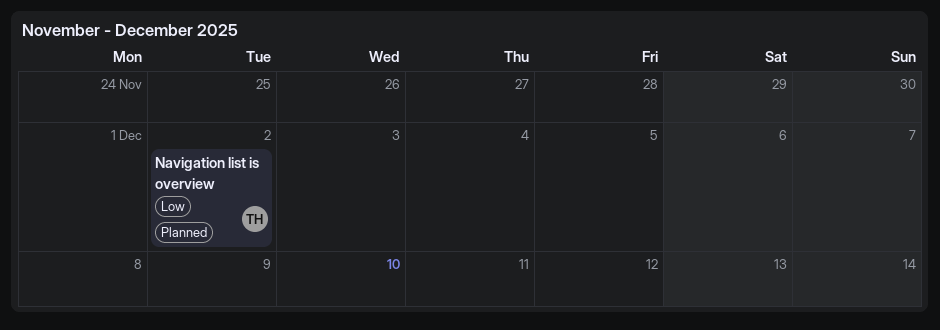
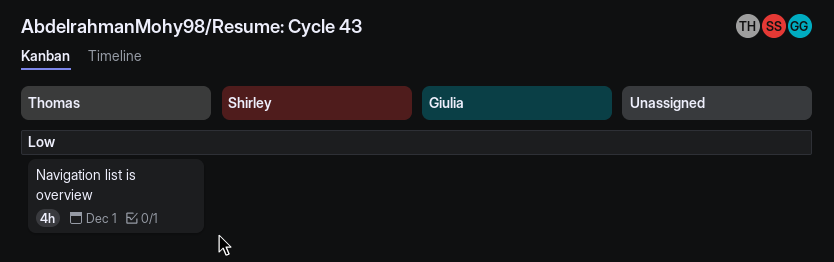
Navigation list is overview, due: Dec 2 -> Dec 1

